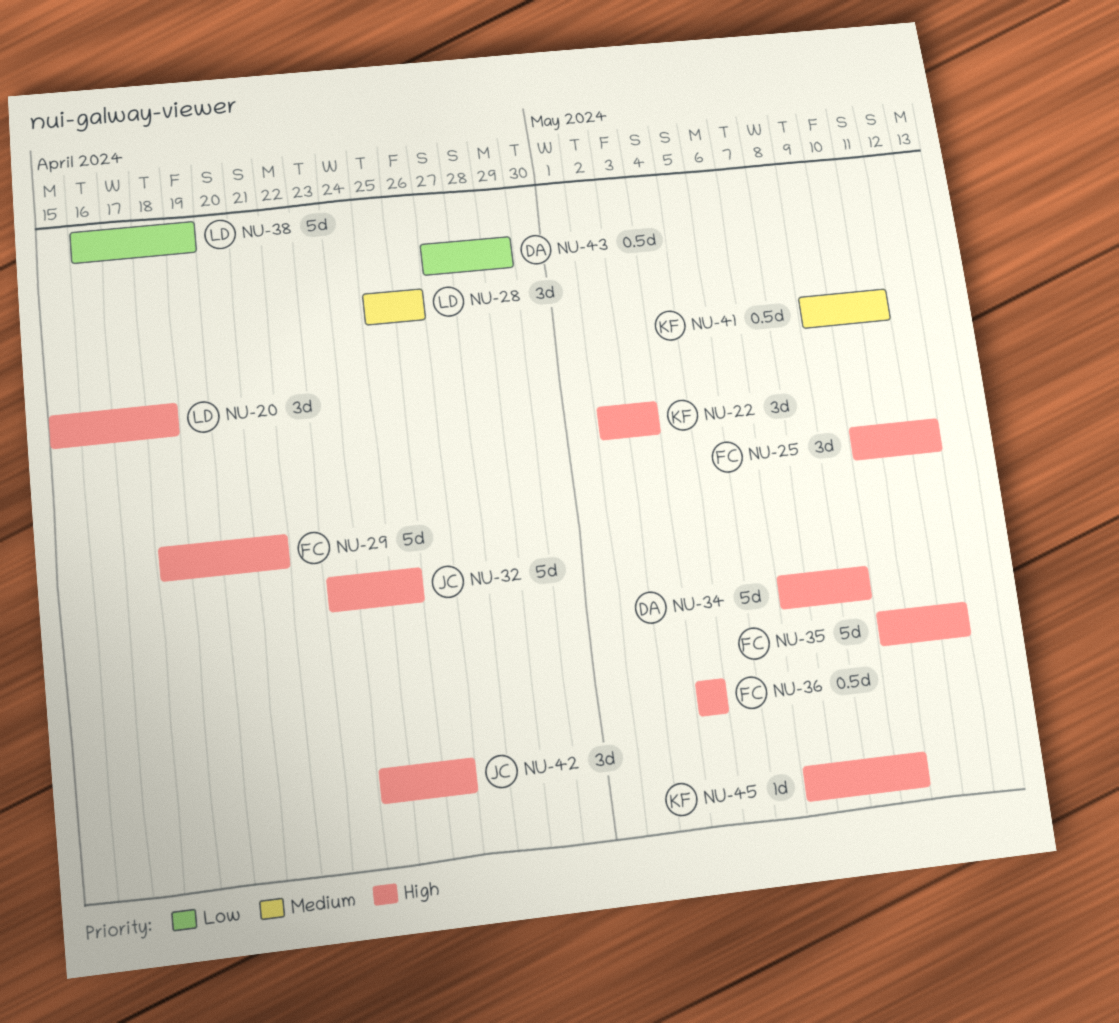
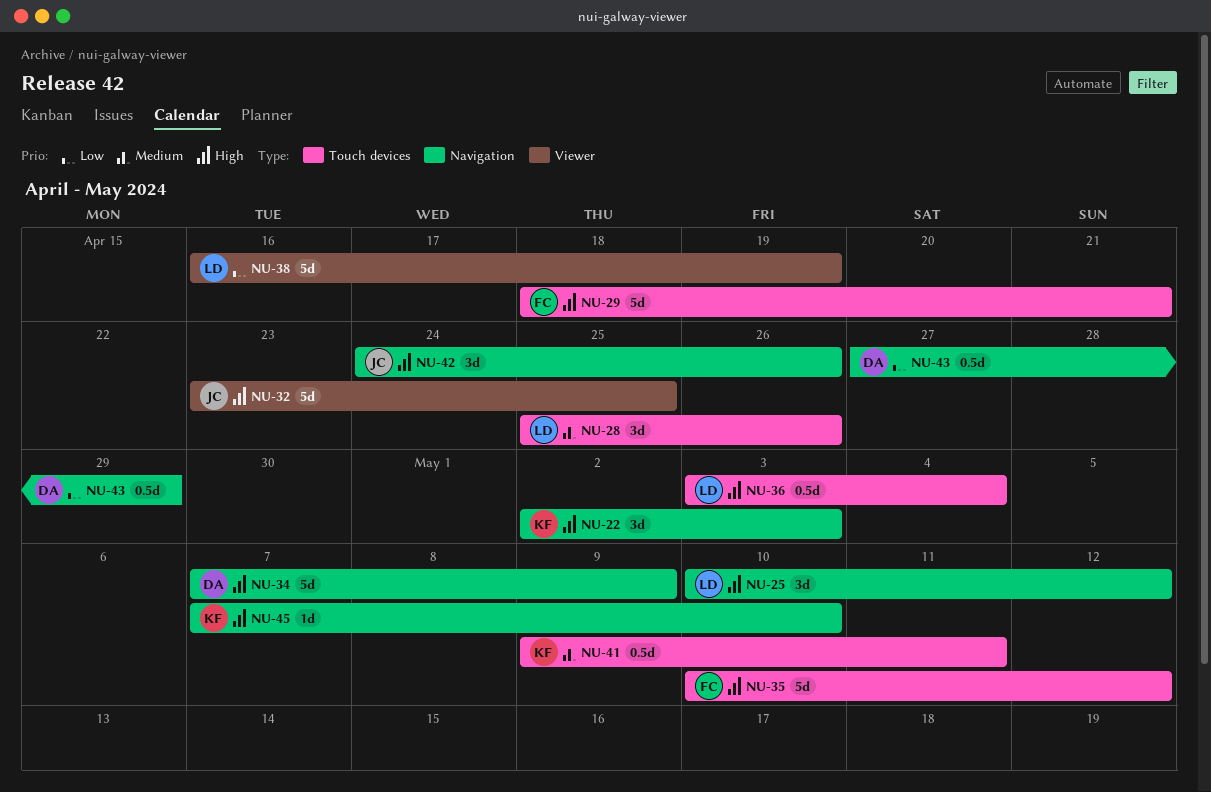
NU-20: present -> none
NU-25, owner: FC -> LD
NU-36, owner: FC -> LD
NU-36, start: May 4 -> May 3

